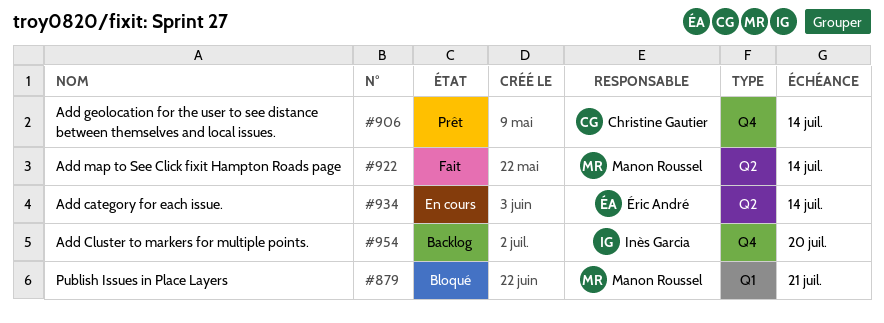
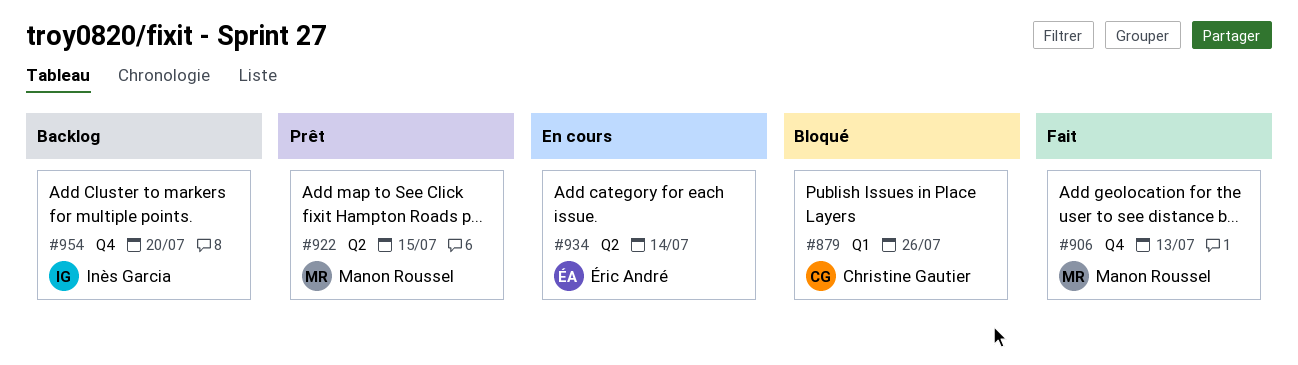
#879, owner: Manon Roussel -> Christine Gautier
#879, due: Jul 21 -> Jul 26
#906, status: Prêt -> Fait
#906, owner: Christine Gautier -> Manon Roussel
#906, due: Jul 14 -> Jul 13
#922, status: Fait -> Prêt
#922, due: Jul 14 -> Jul 15

